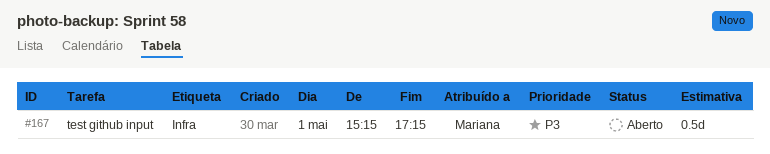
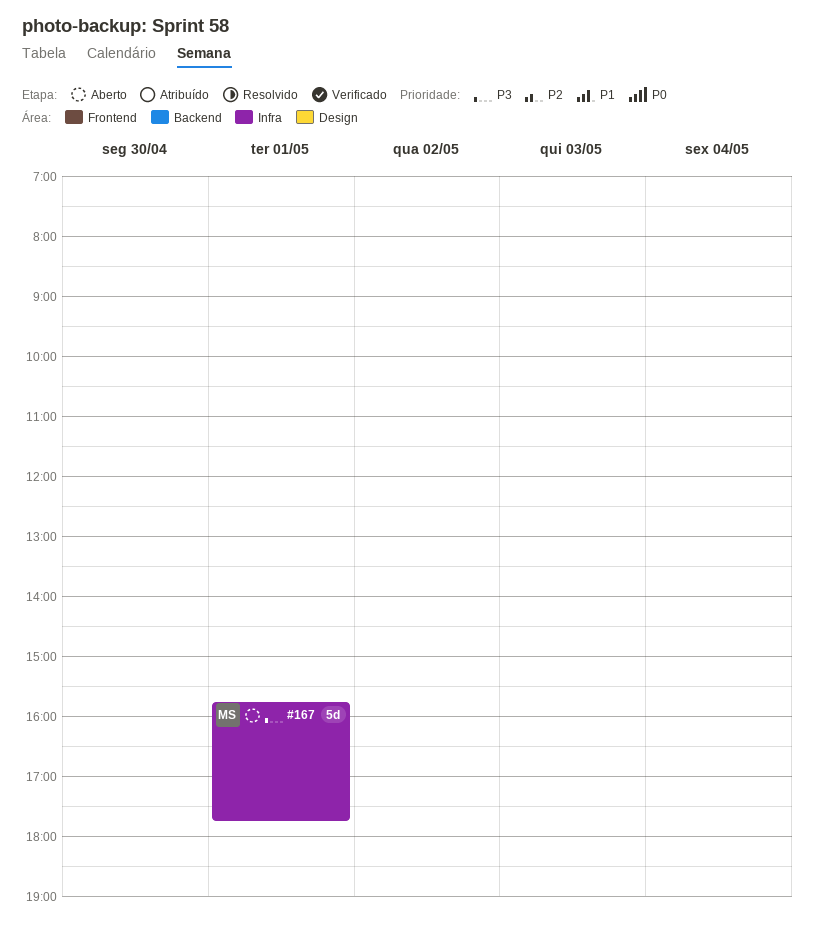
#167, estimate: 0.5d -> 5d
#167, begins: 15:15 -> 15:45
#167, ends: 17:15 -> 17:45

